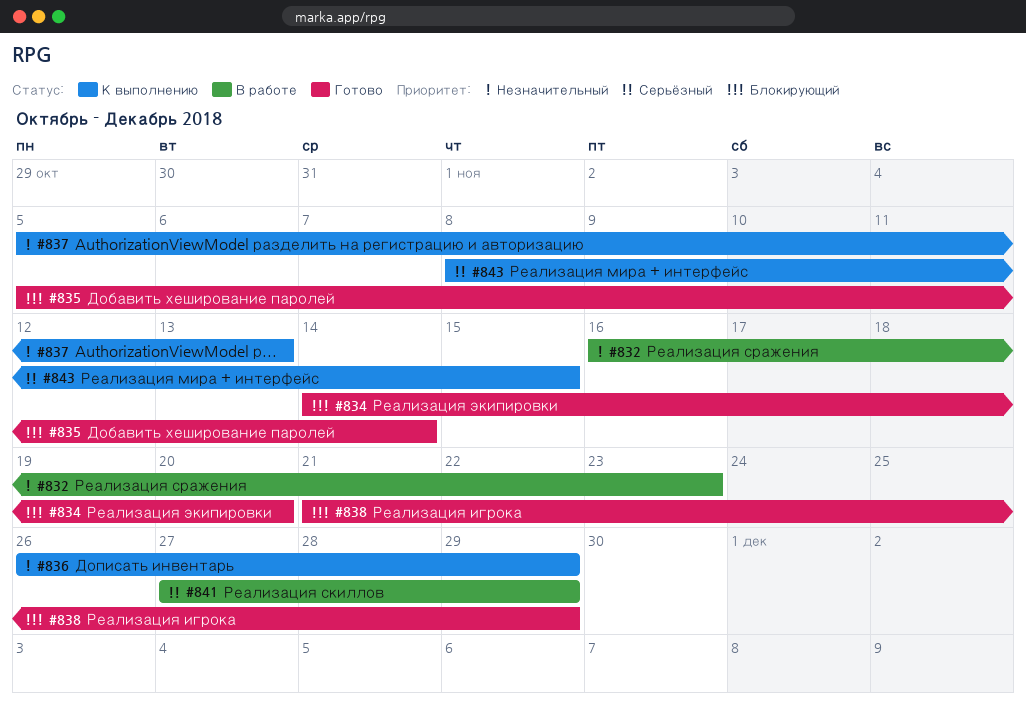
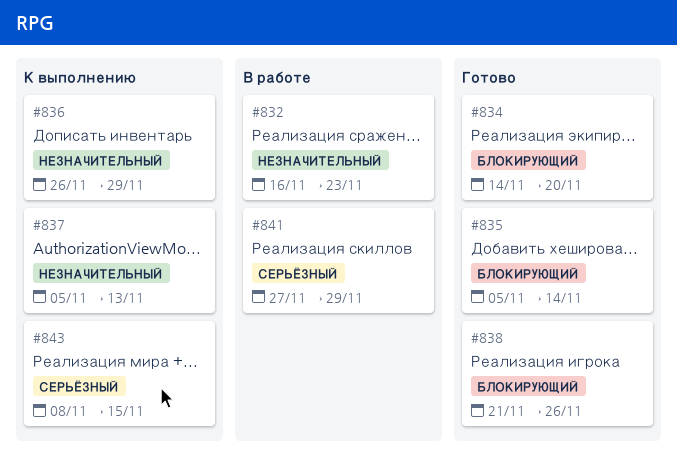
#838, due: Nov 29 -> Nov 26

